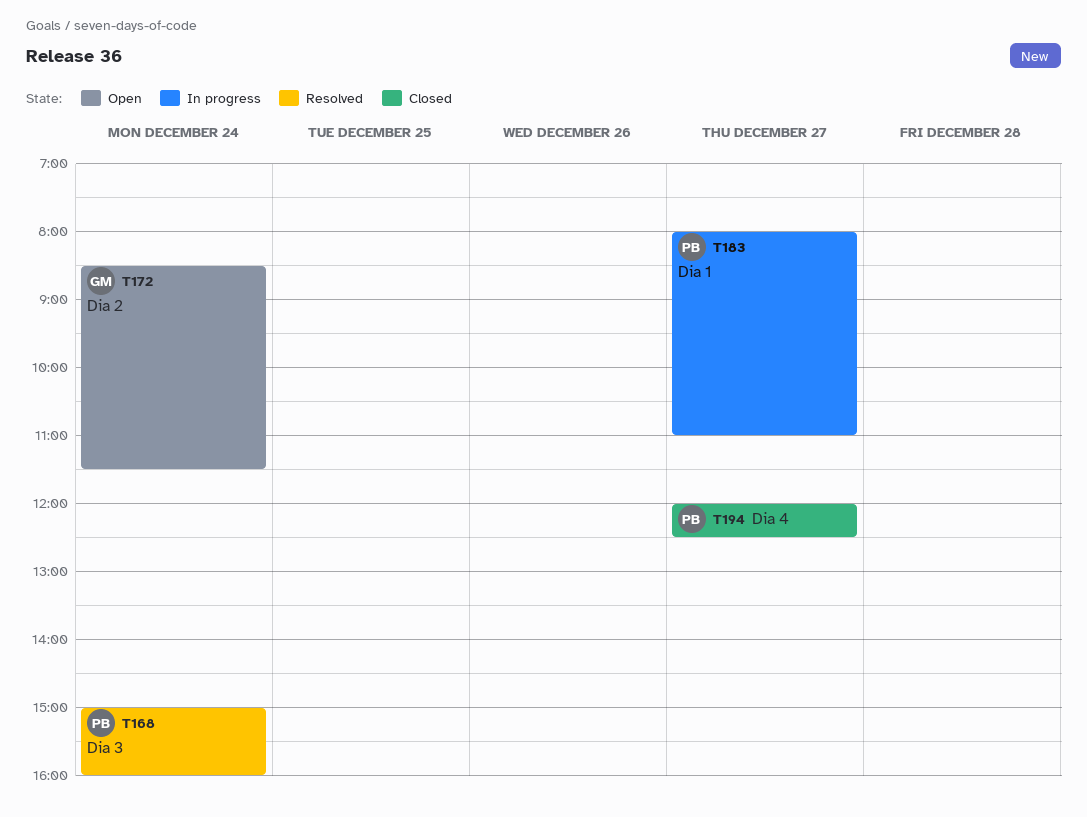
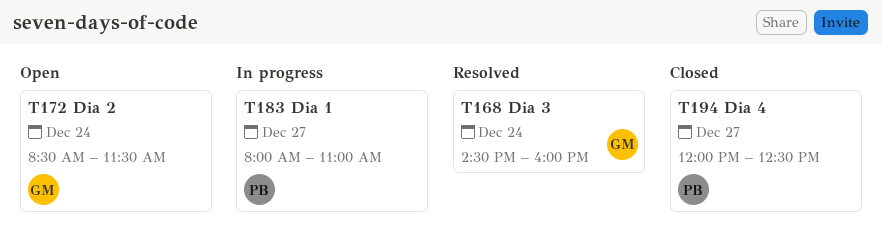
T168, owner: PB -> GM
T168, begins: 15:00 -> 14:30

